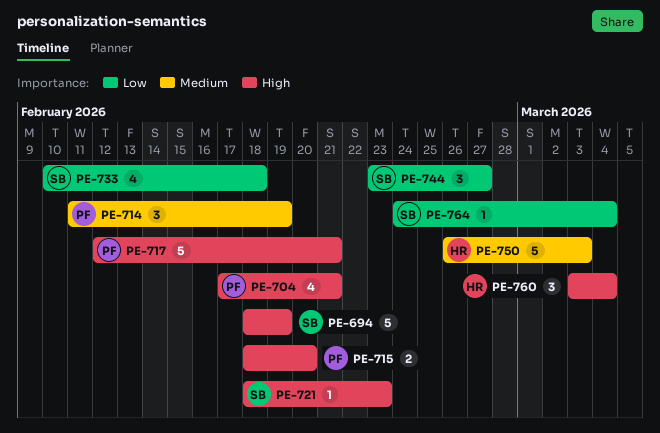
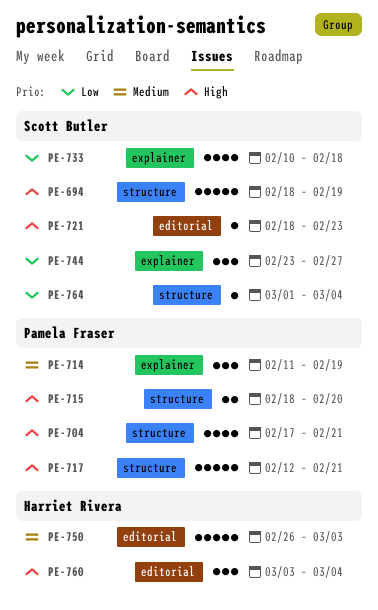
PE-764, start: Feb 24 -> Mar 1

